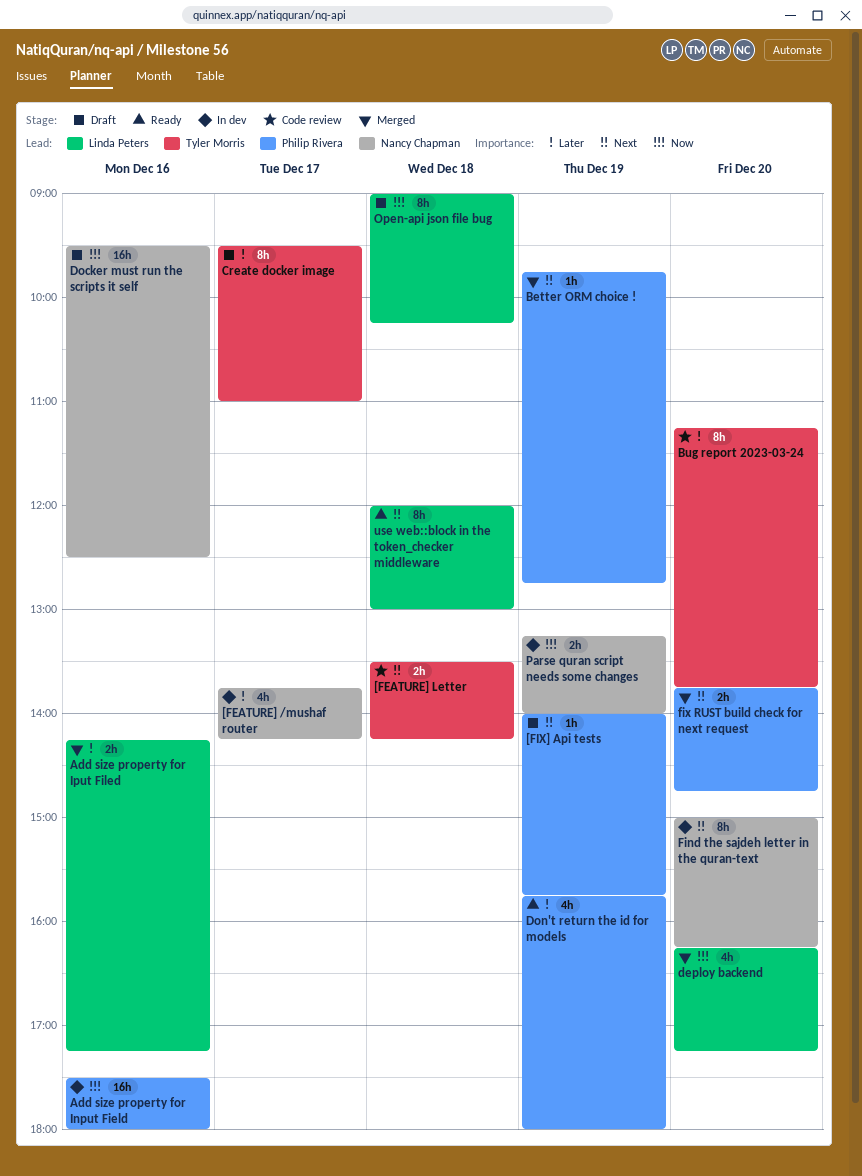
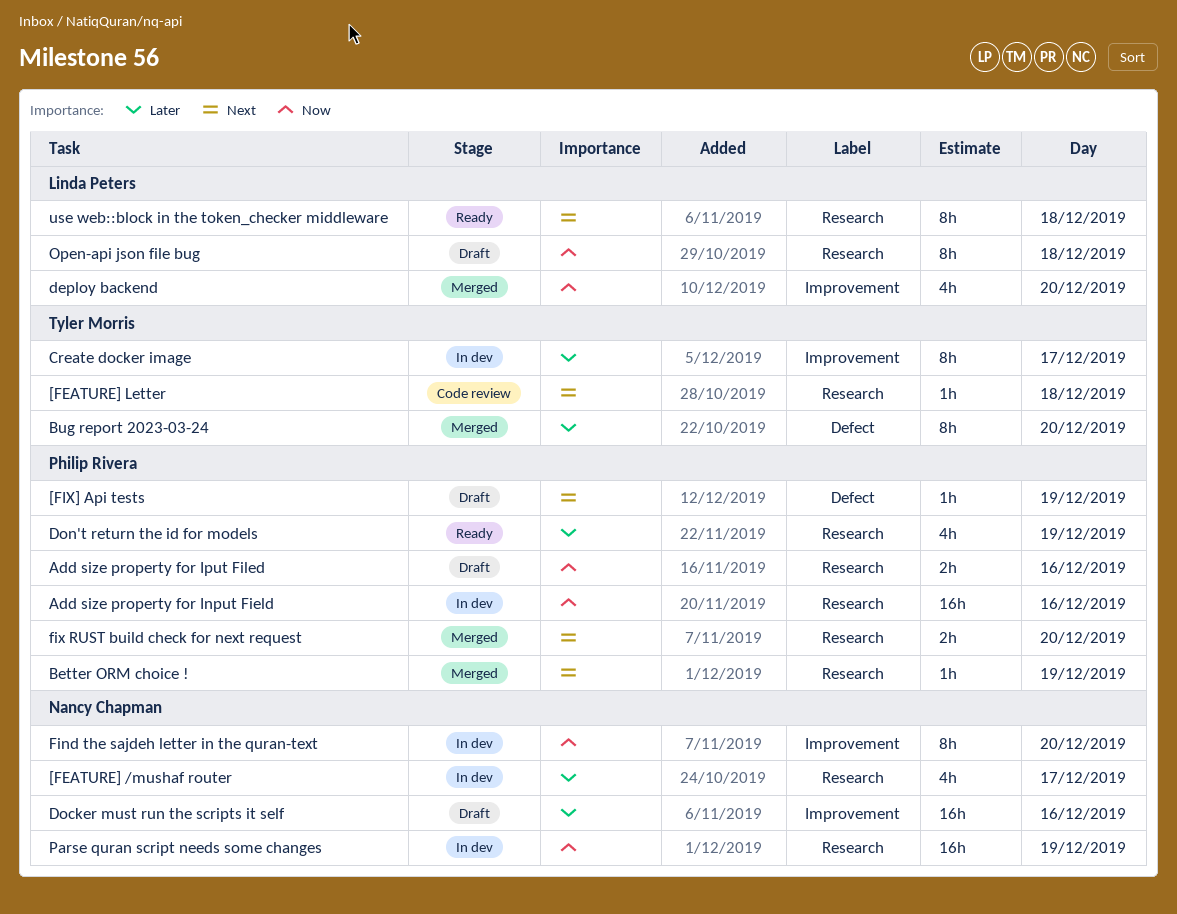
[FEATURE] Letter, estimate: 2h -> 1h
Add size property for Iput Filed, status: Merged -> Draft
Add size property for Iput Filed, owner: Linda Peters -> Philip Rivera
Add size property for Iput Filed, priority: Later -> Now
Bug report 2023-03-24, status: Code review -> Merged
Create docker image, status: Draft -> In dev
Docker must run the scripts it self, priority: Now -> Later
Find the sajdeh letter in the quran-text, priority: Next -> Now
Parse quran script needs some changes, estimate: 2h -> 16h

